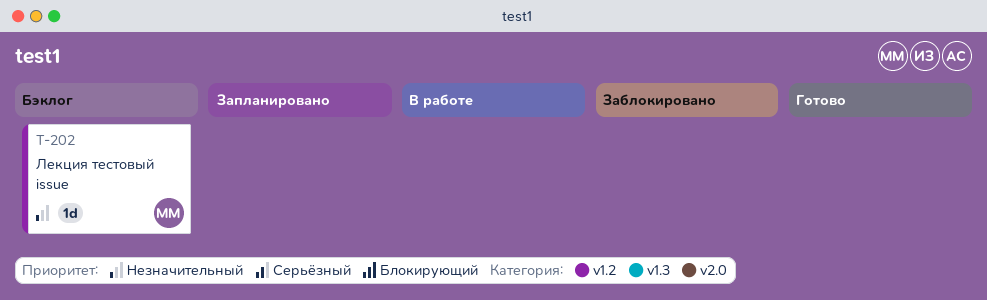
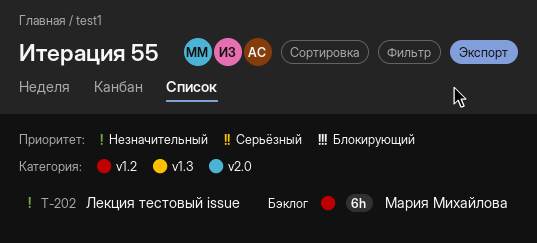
T-202, estimate: 1d -> 6h

